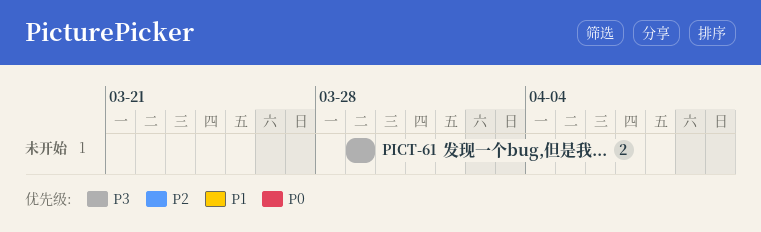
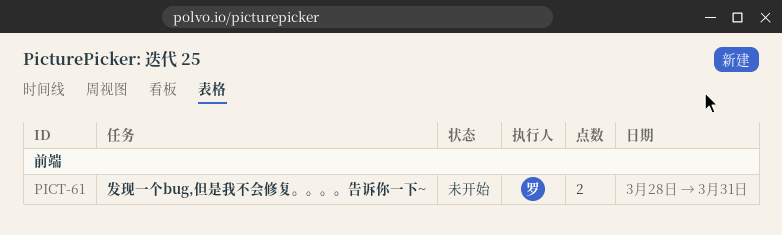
PICT-61, start: Mar 29 -> Mar 28
PICT-61, due: Mar 29 -> Mar 31

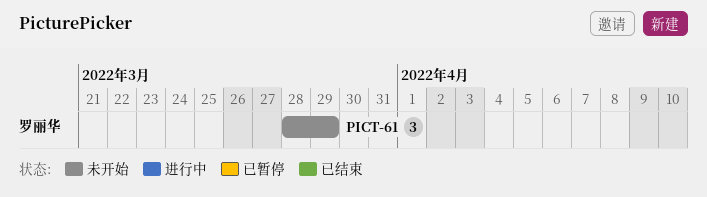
PICT-61, estimate: 2 -> 3
PICT-61, due: Mar 31 -> Mar 29

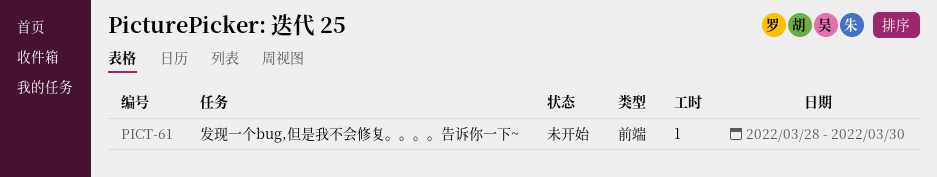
PICT-61, estimate: 3 -> 1
PICT-61, due: Mar 29 -> Mar 30

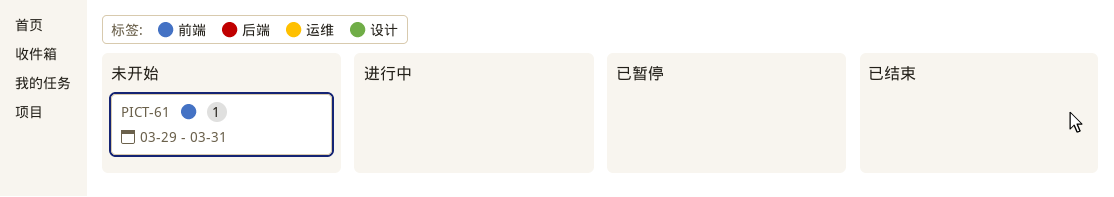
PICT-61, start: Mar 28 -> Mar 29
PICT-61, due: Mar 30 -> Mar 31

